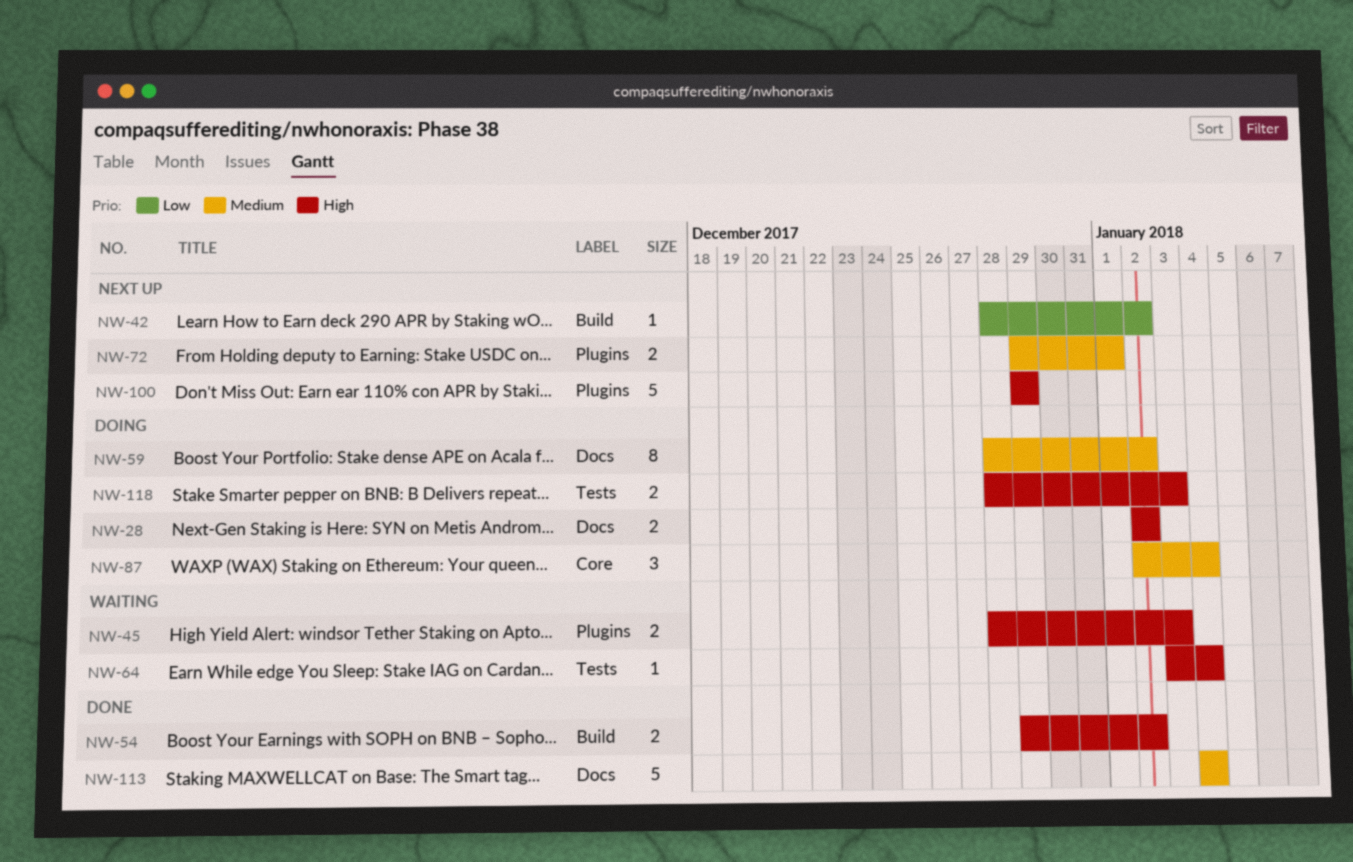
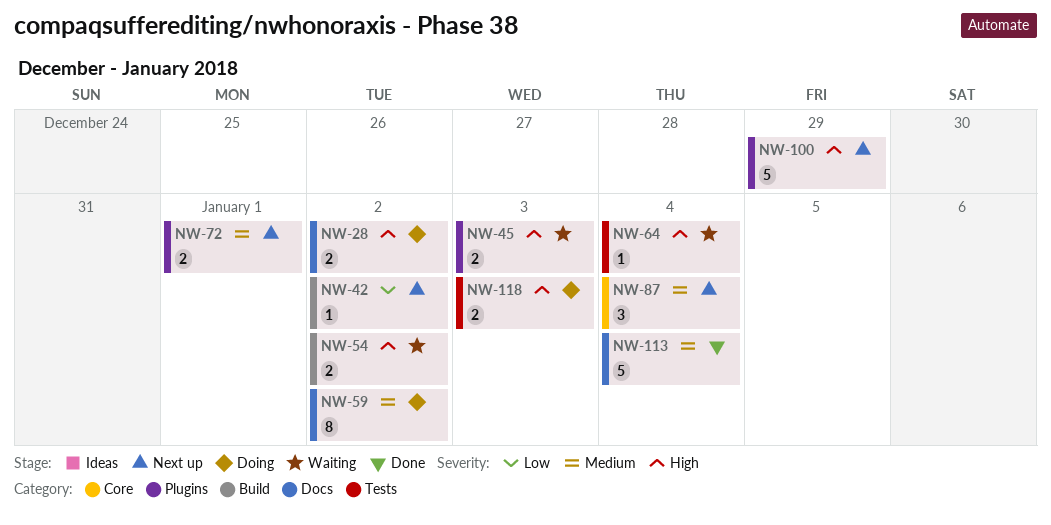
NW-54, status: Done -> Waiting
NW-87, status: Doing -> Next up

